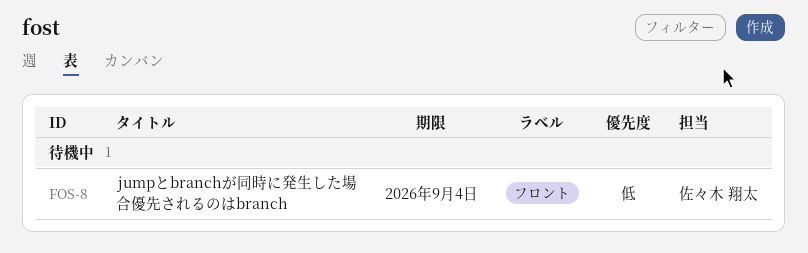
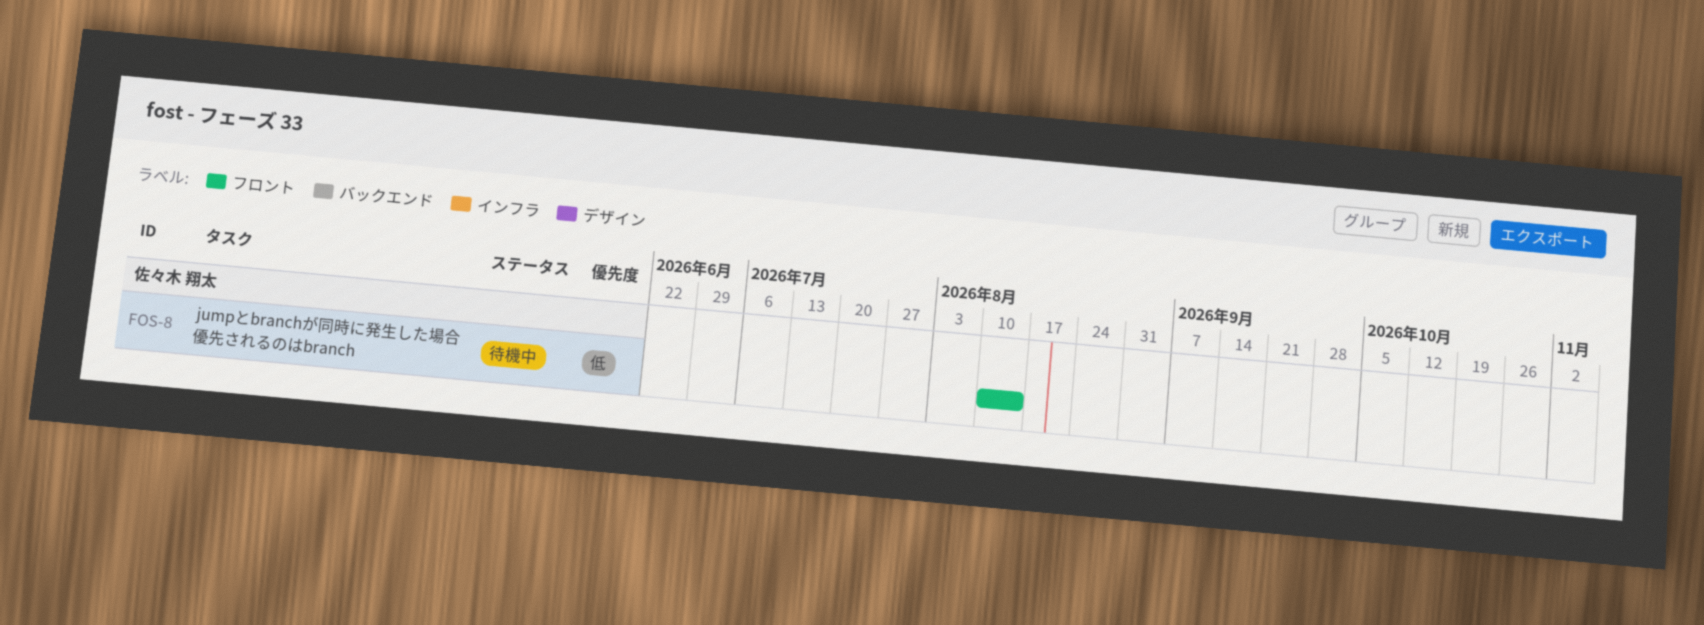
FOS-8, due: Sep 4 -> Aug 14

